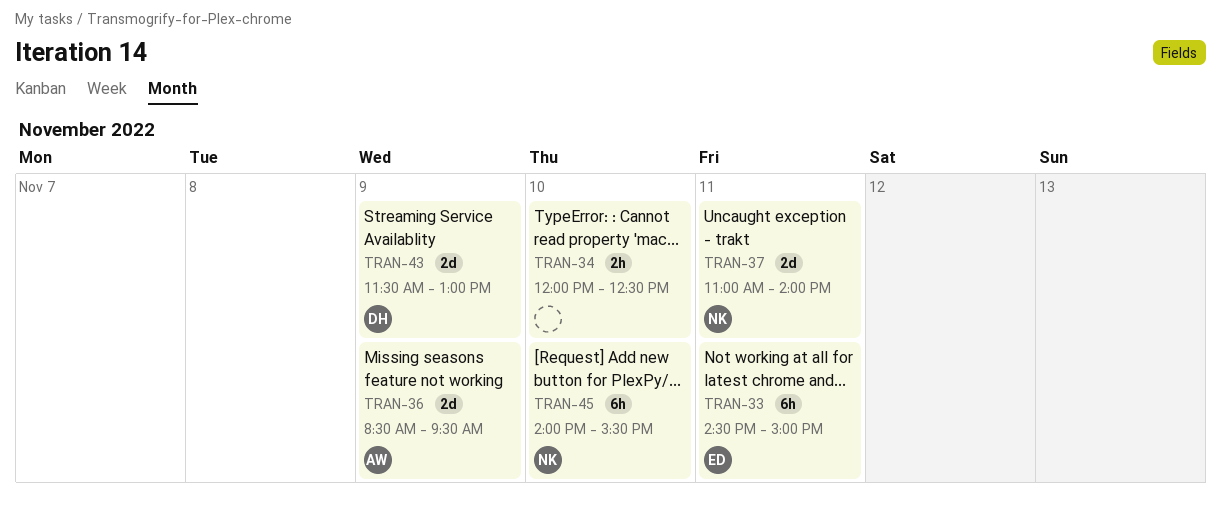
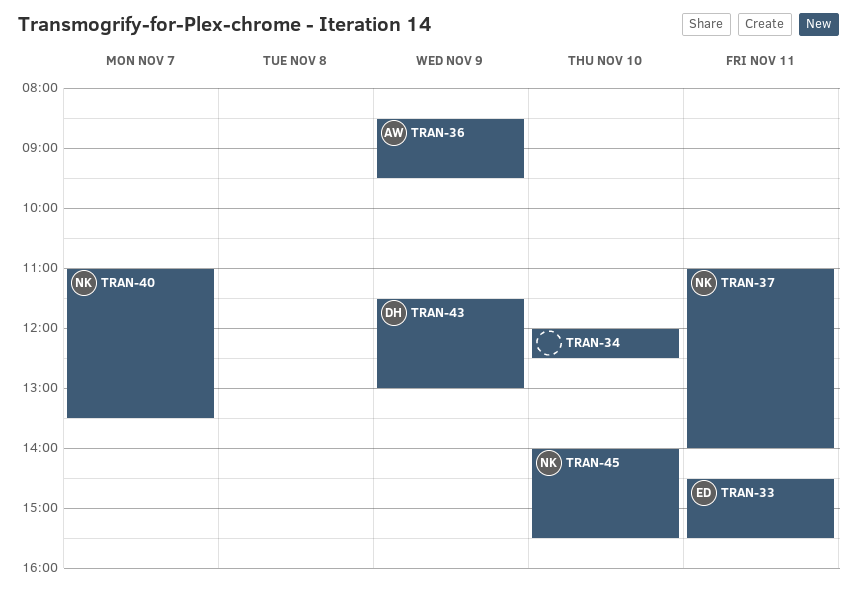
TRAN-33, ends: 15:00 -> 15:30
TRAN-40: none -> present

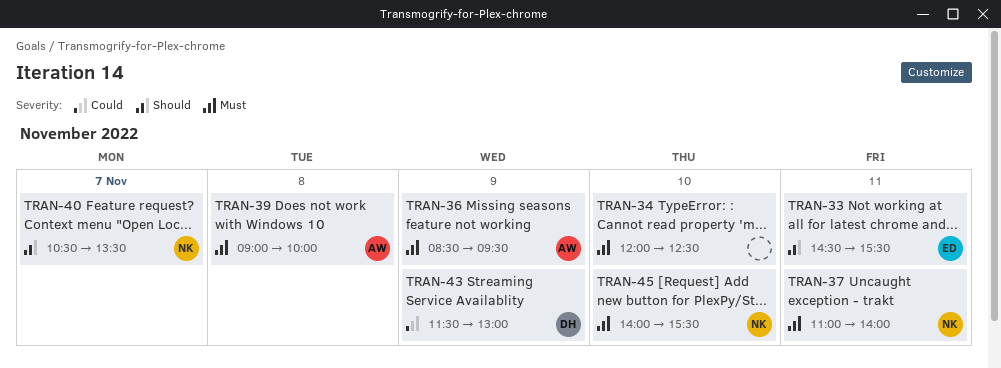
TRAN-39: none -> present
TRAN-40, begins: 11:00 -> 10:30

